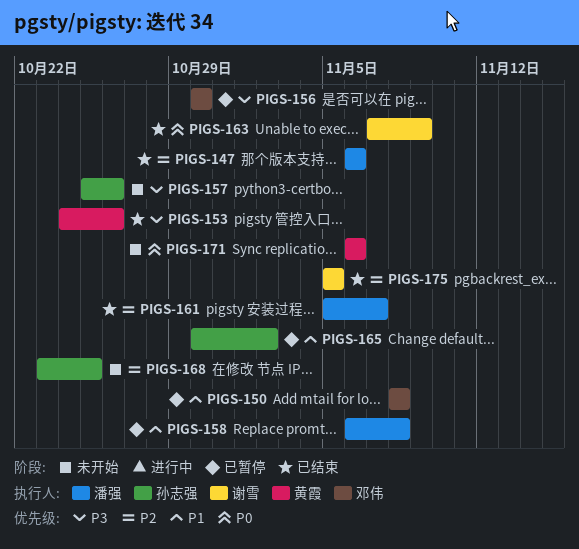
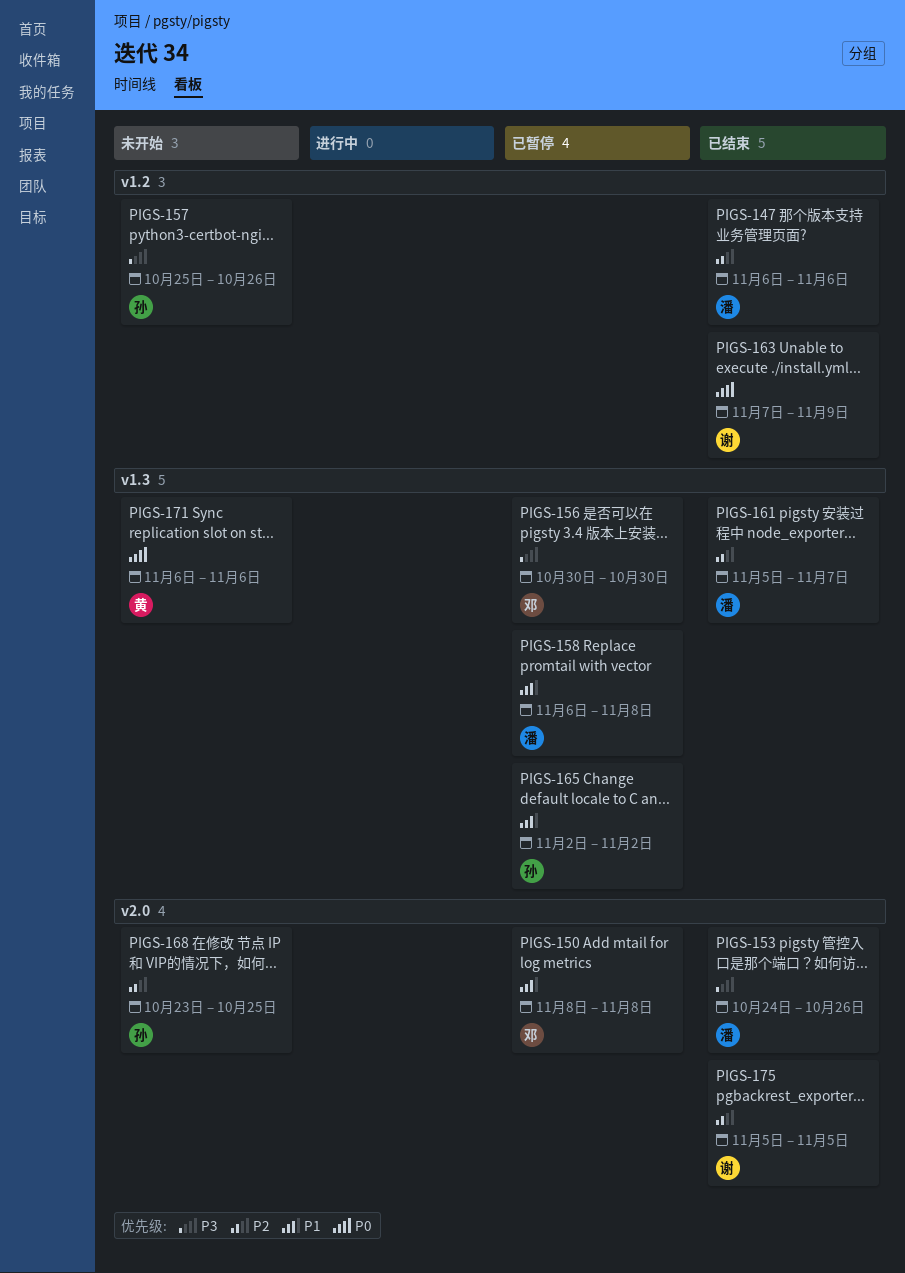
PIGS-153, owner: 黄霞 -> 潘强
PIGS-165, start: Oct 30 -> Nov 2

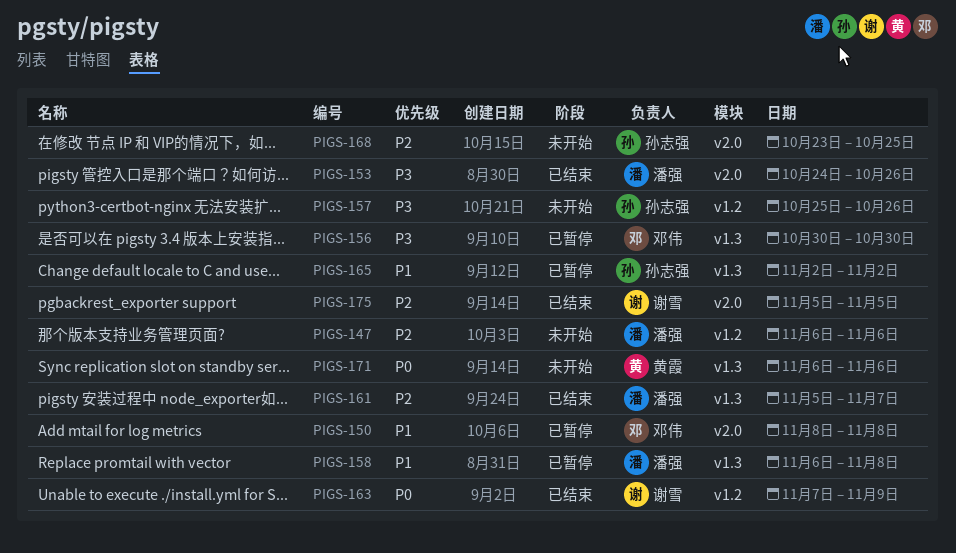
PIGS-147, status: 已结束 -> 未开始

